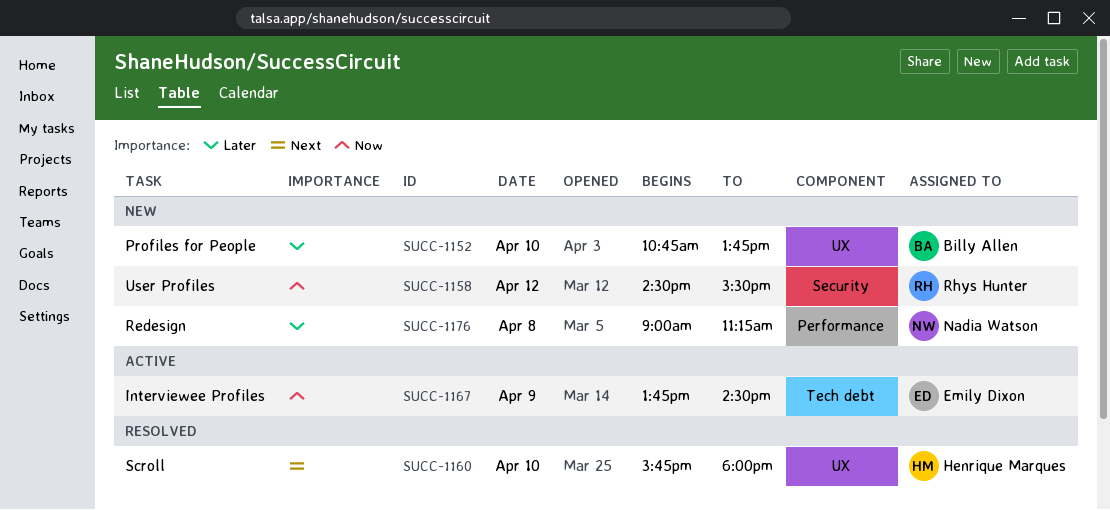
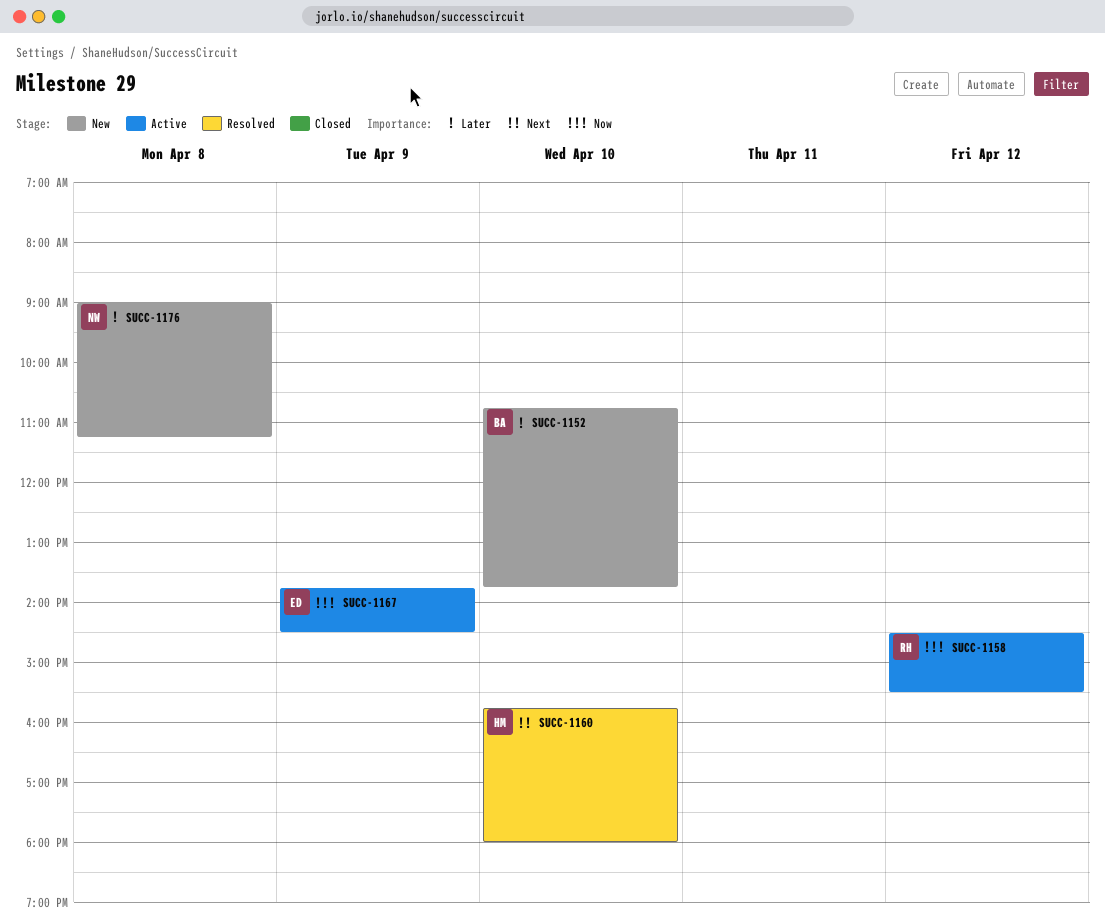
SUCC-1158, status: New -> Active

